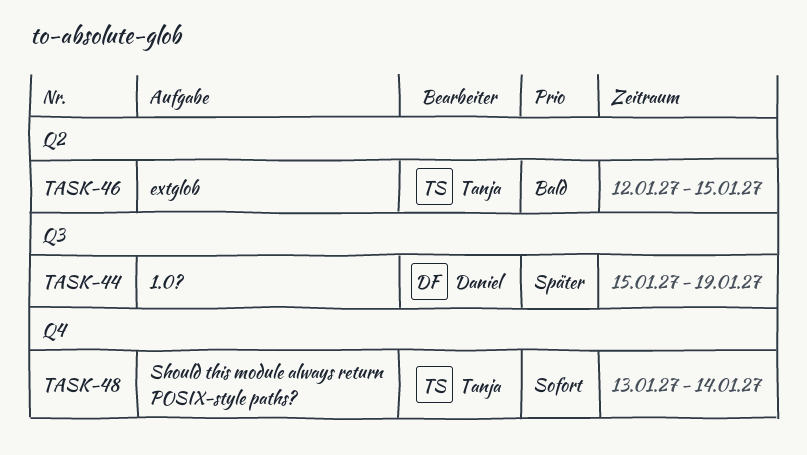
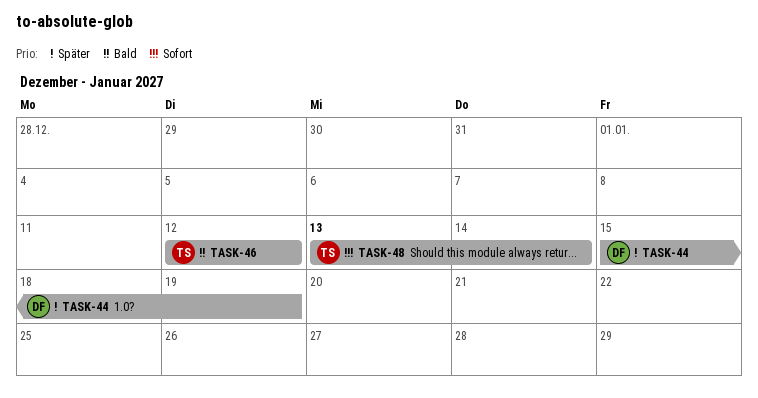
TASK-46, due: Jan 15 -> Jan 12

